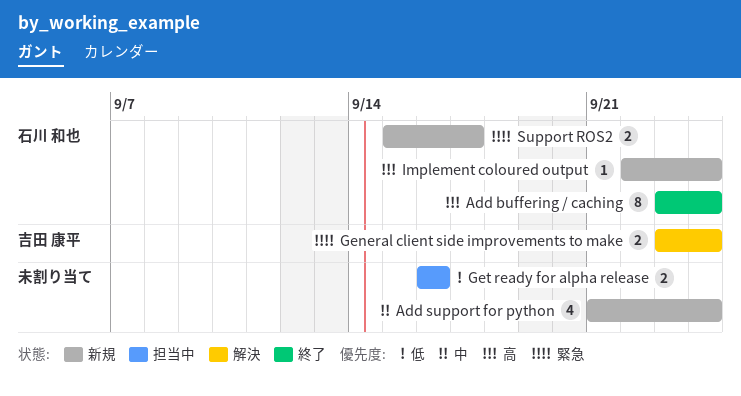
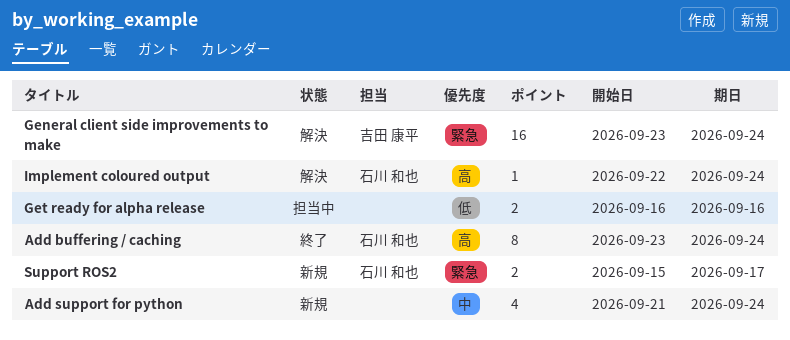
General client side improvements to make, estimate: 2 -> 16
Implement coloured output, status: 新規 -> 解決

